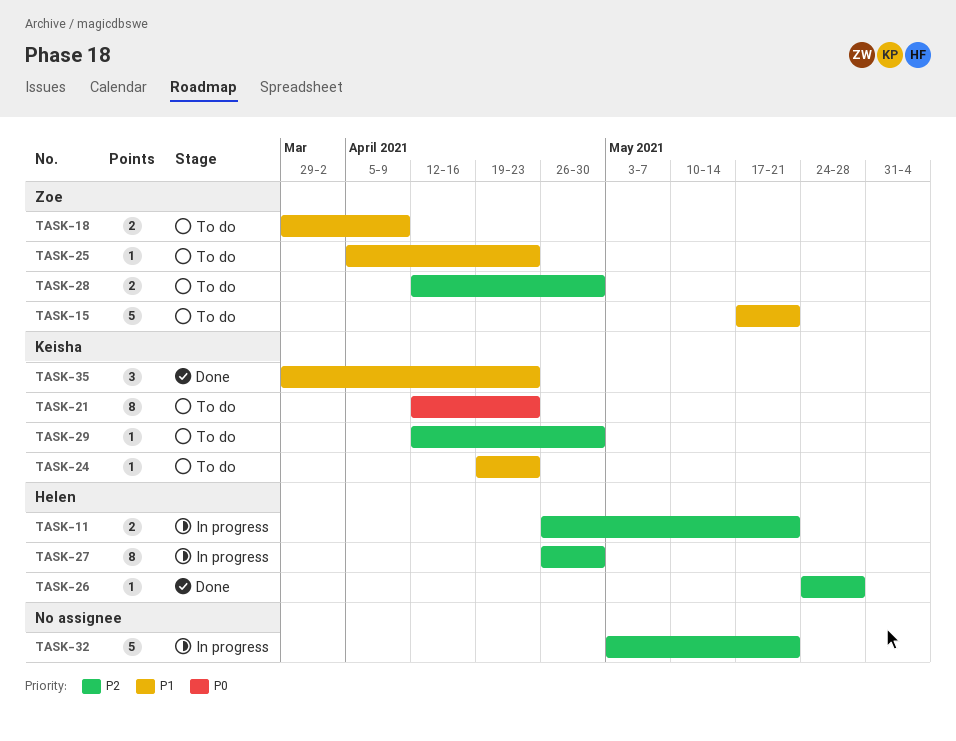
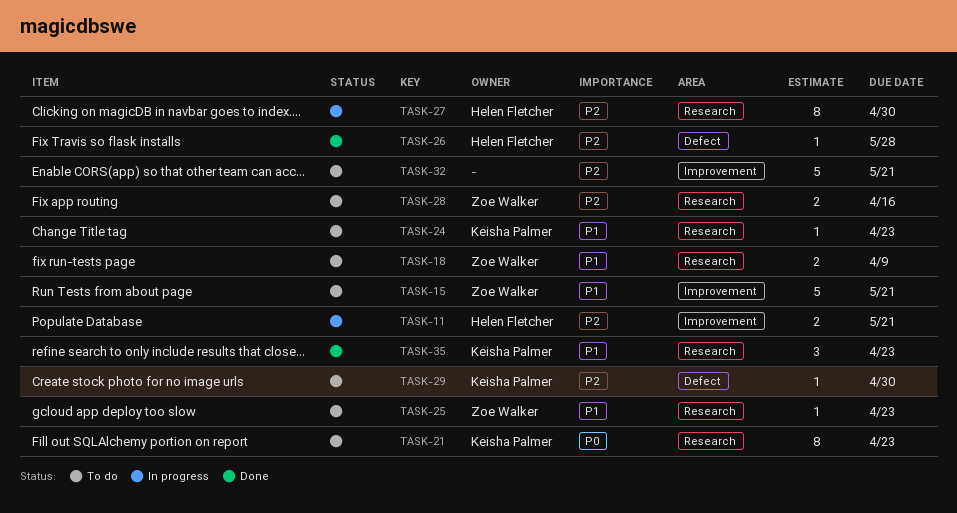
TASK-28, due: Apr 30 -> Apr 16
TASK-32, status: In progress -> To do

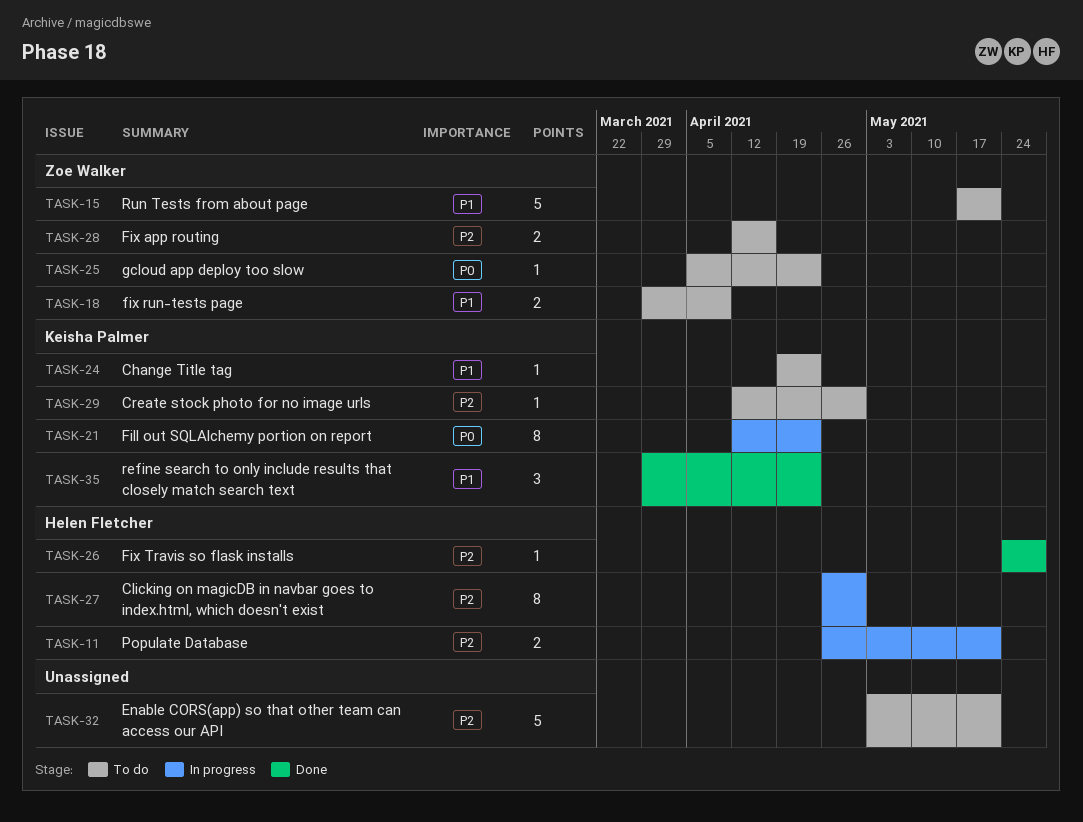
TASK-21, status: To do -> In progress
TASK-25, priority: P1 -> P0

